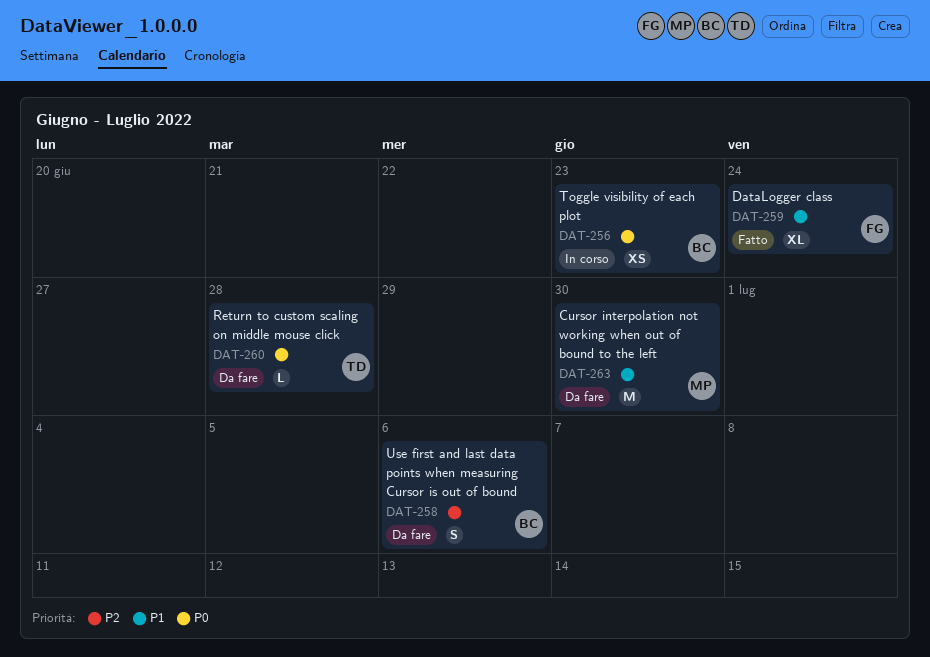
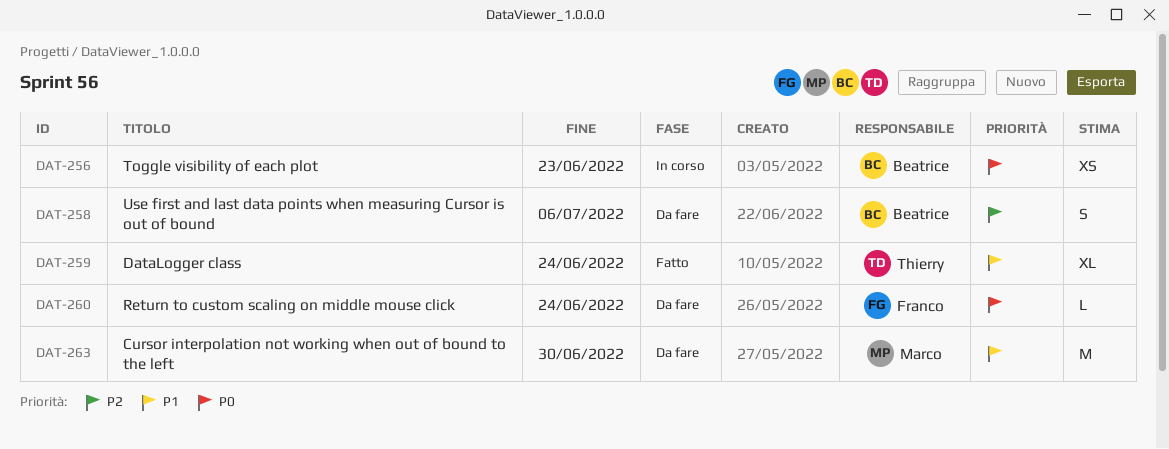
DAT-259, owner: Franco -> Thierry
DAT-260, owner: Thierry -> Franco
DAT-260, due: Jun 28 -> Jun 24

